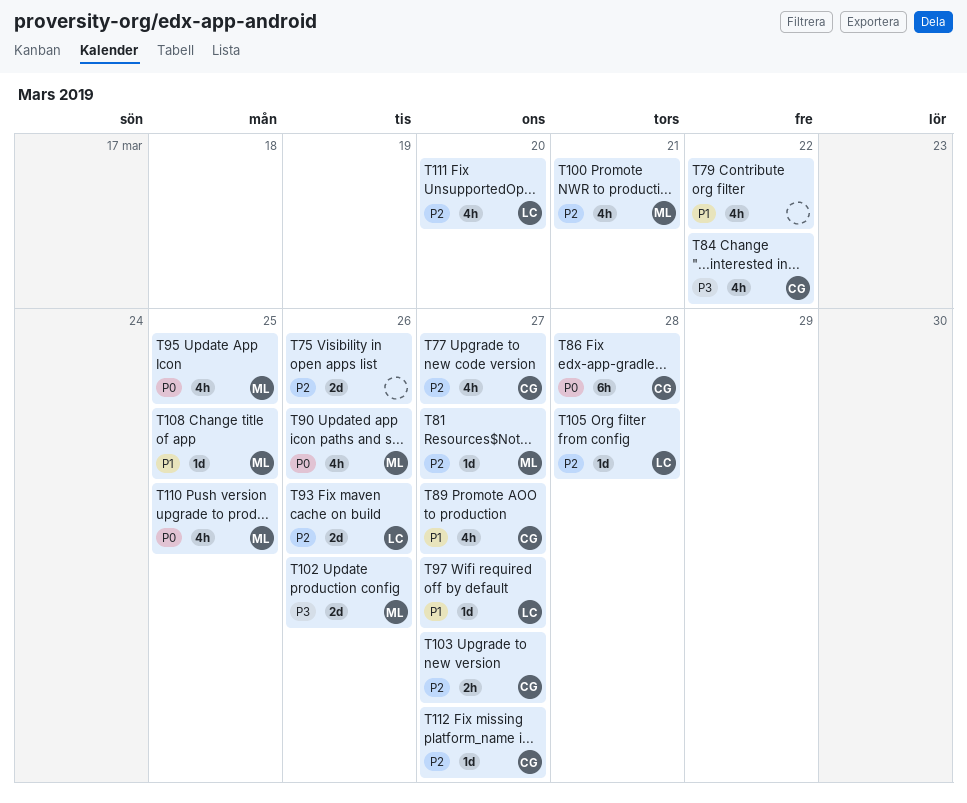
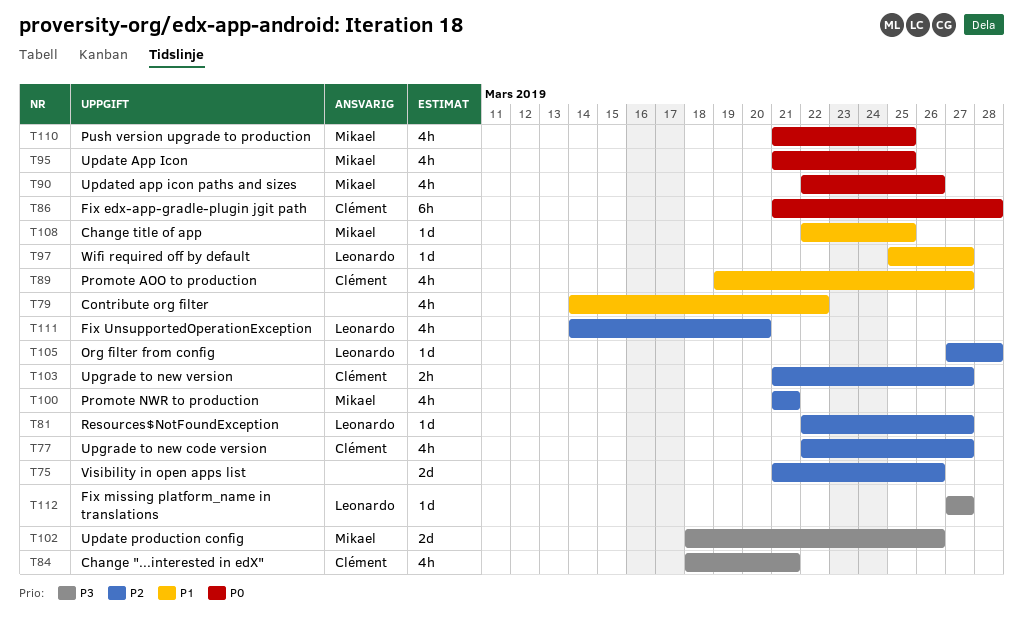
T81, owner: Mikael -> Leonardo
T84, due: Mar 22 -> Mar 21
T93: present -> none
T112, owner: Clément -> Leonardo
T112, priority: P2 -> P3

